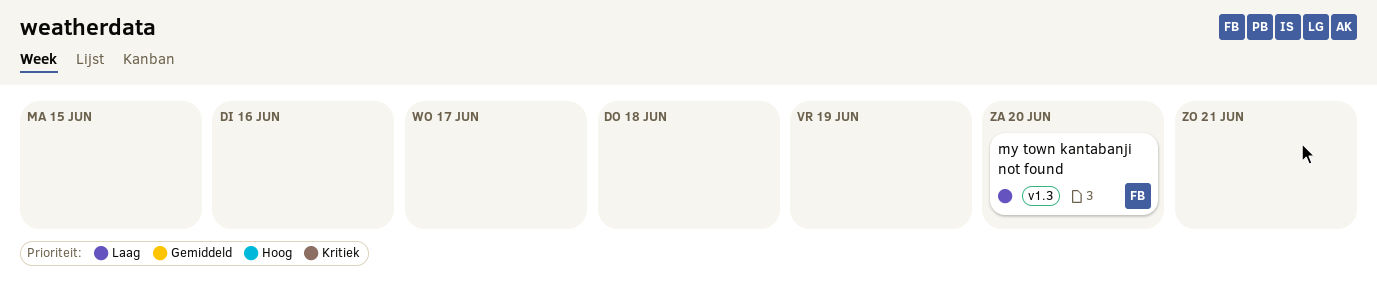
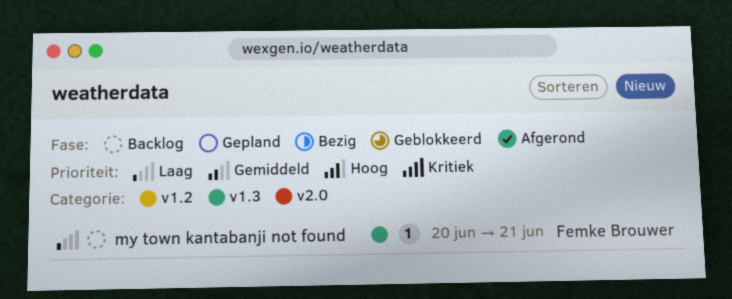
my town kantabanji not found, due: Jun 20 -> Jun 21

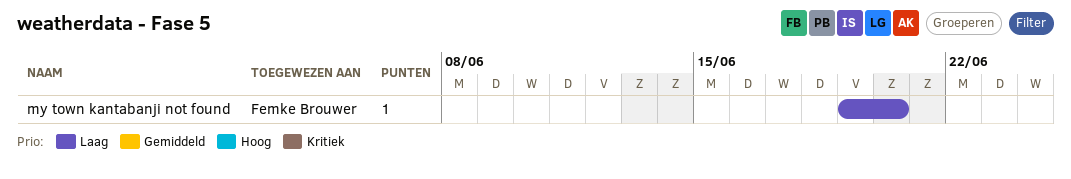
my town kantabanji not found, start: Jun 20 -> Jun 19
my town kantabanji not found, due: Jun 21 -> Jun 20

